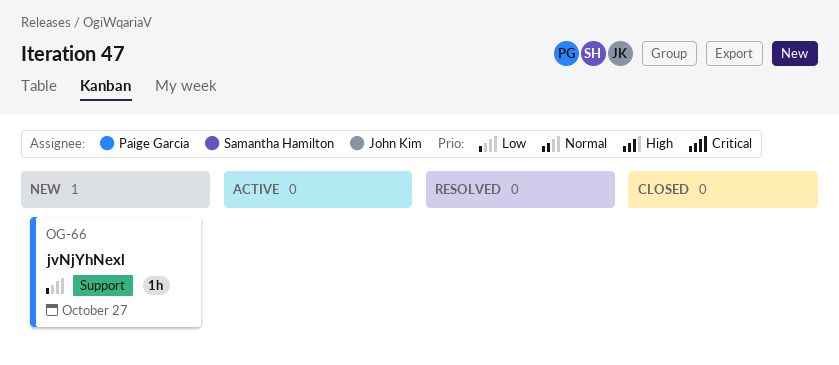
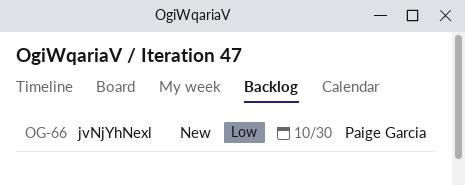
OG-66, due: Oct 27 -> Oct 30

